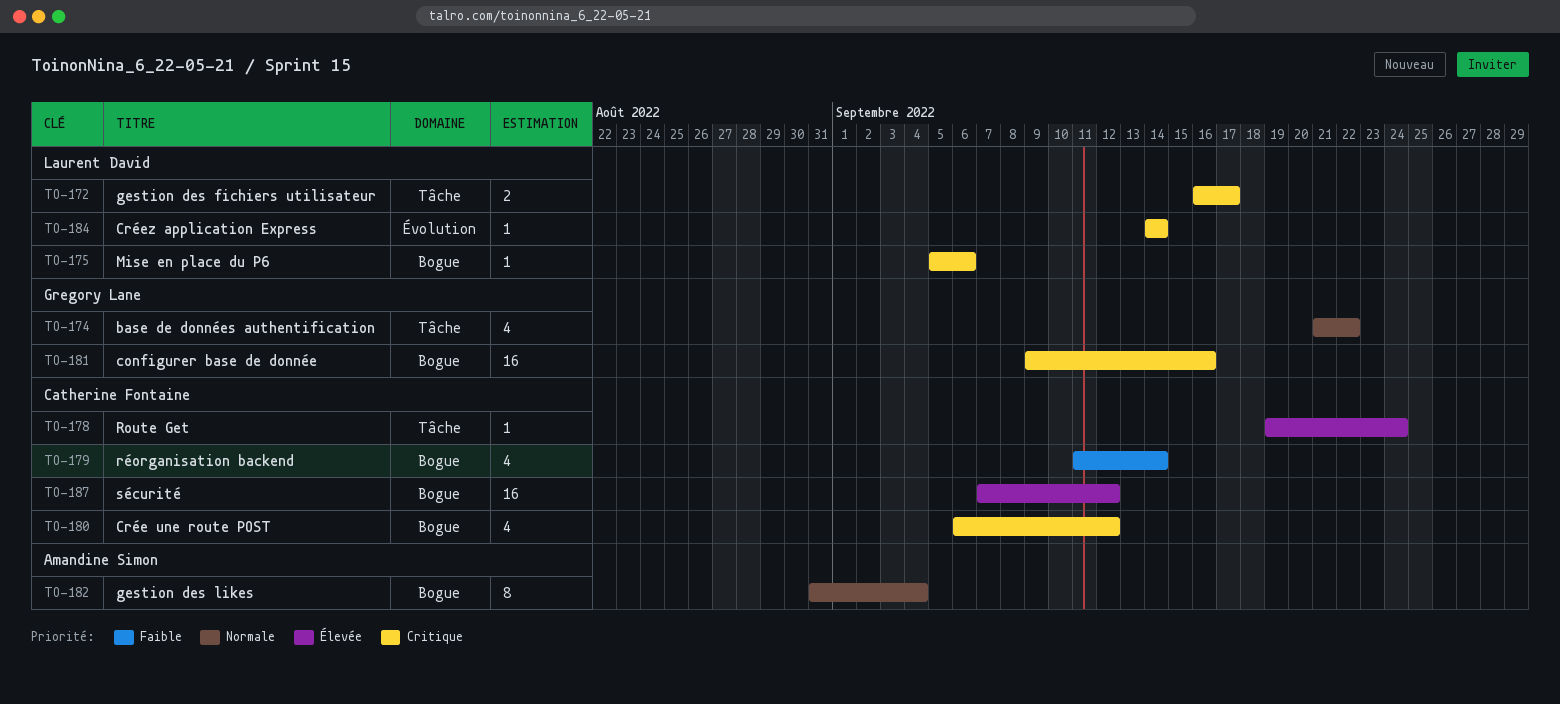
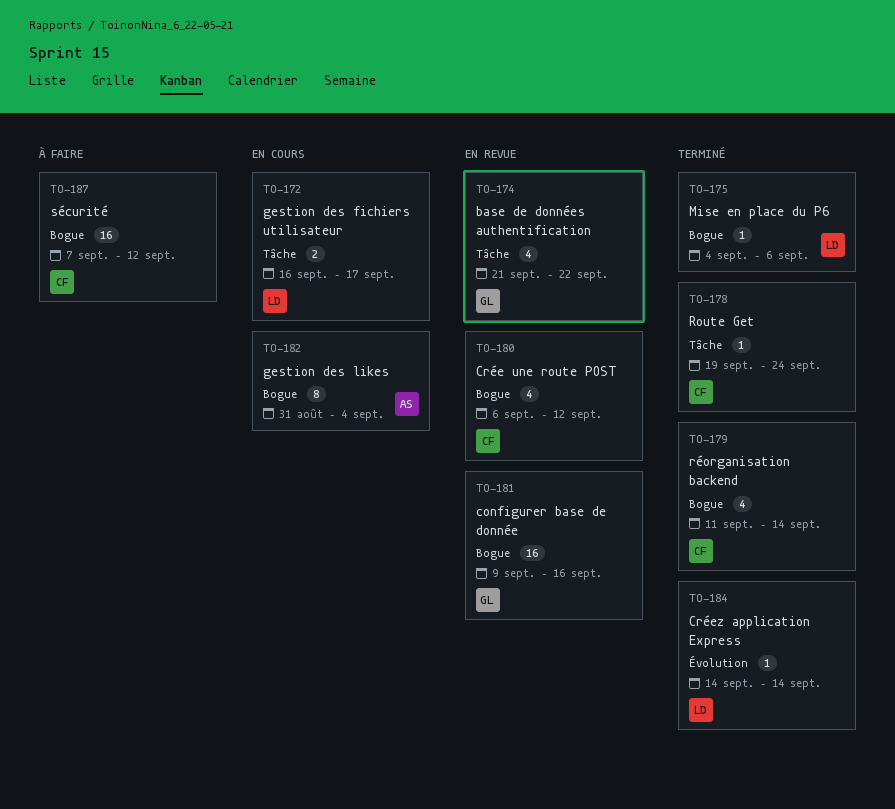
TO-175, start: Sep 5 -> Sep 4

